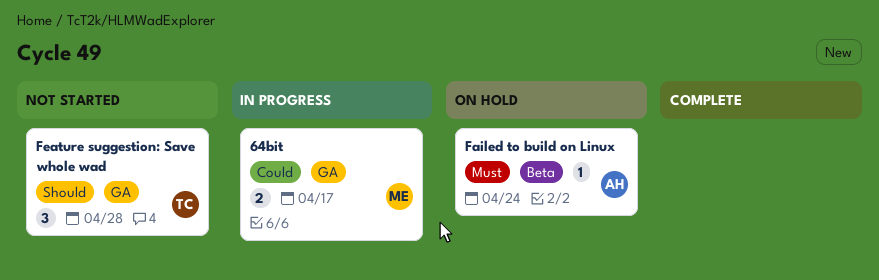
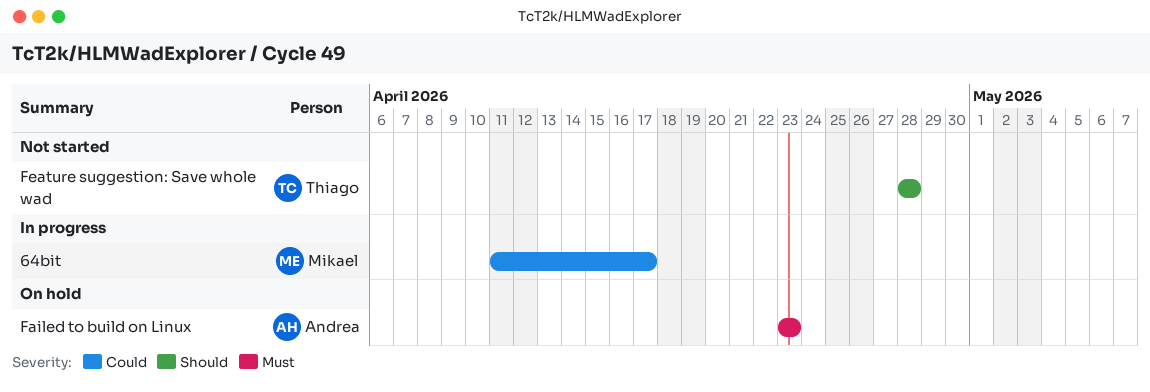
Failed to build on Linux, due: Apr 24 -> Apr 23

